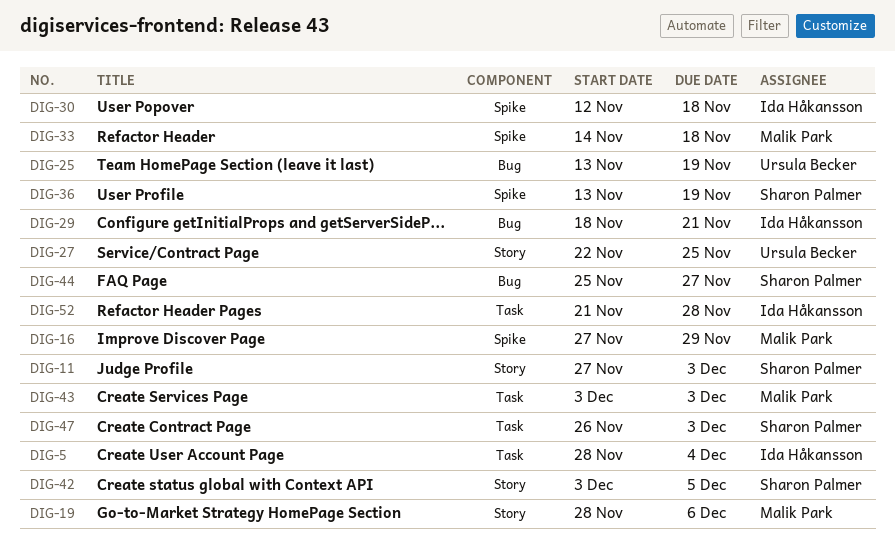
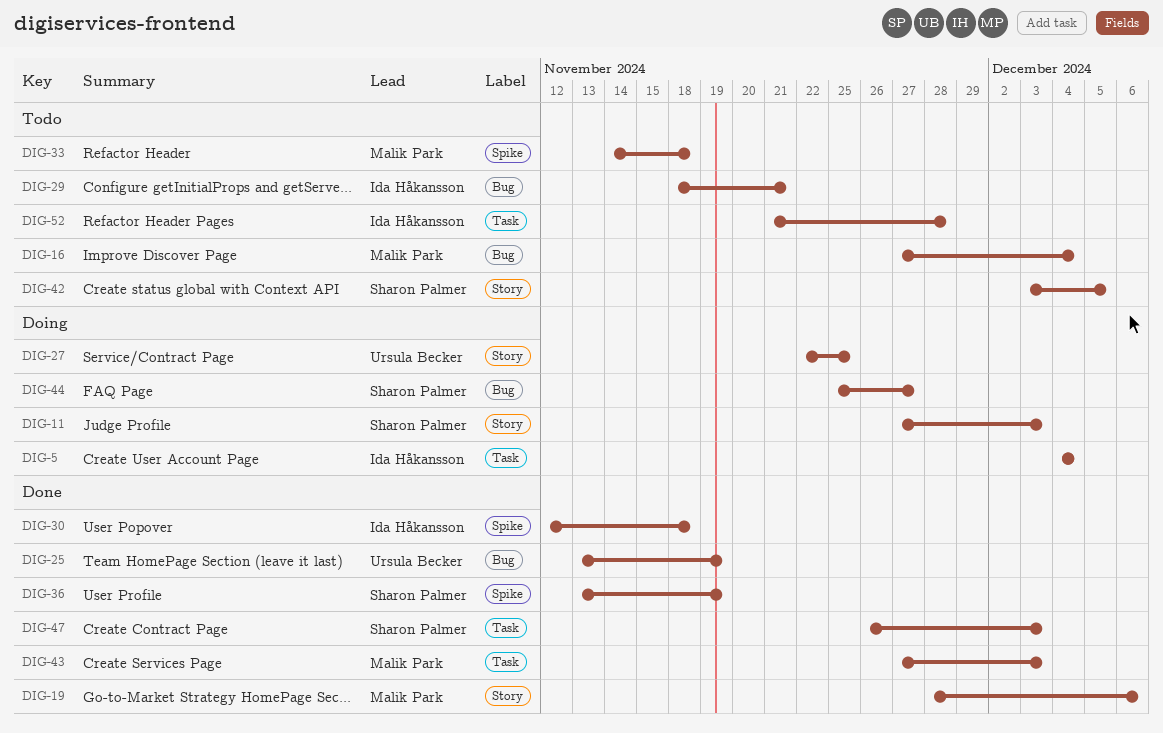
DIG-5, start: Nov 28 -> Dec 4
DIG-16, label: Spike -> Bug
DIG-16, due: Nov 29 -> Dec 4
DIG-43, start: Dec 3 -> Nov 27

